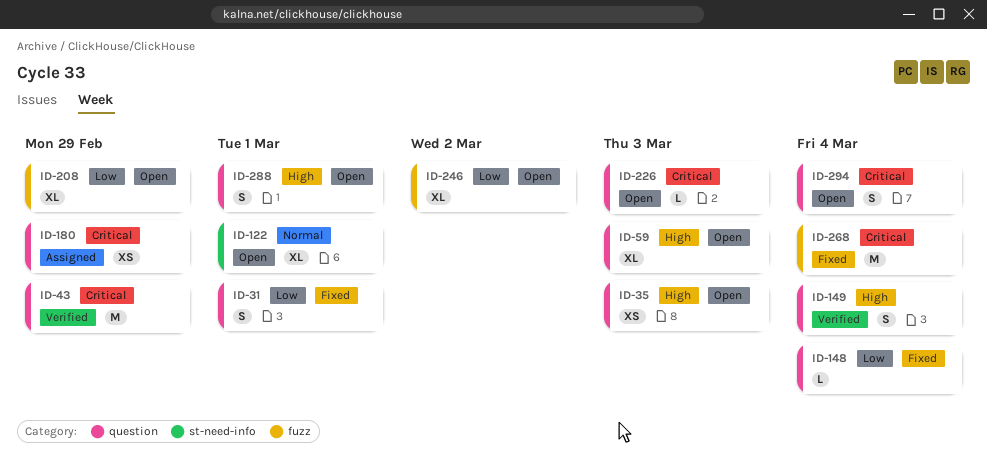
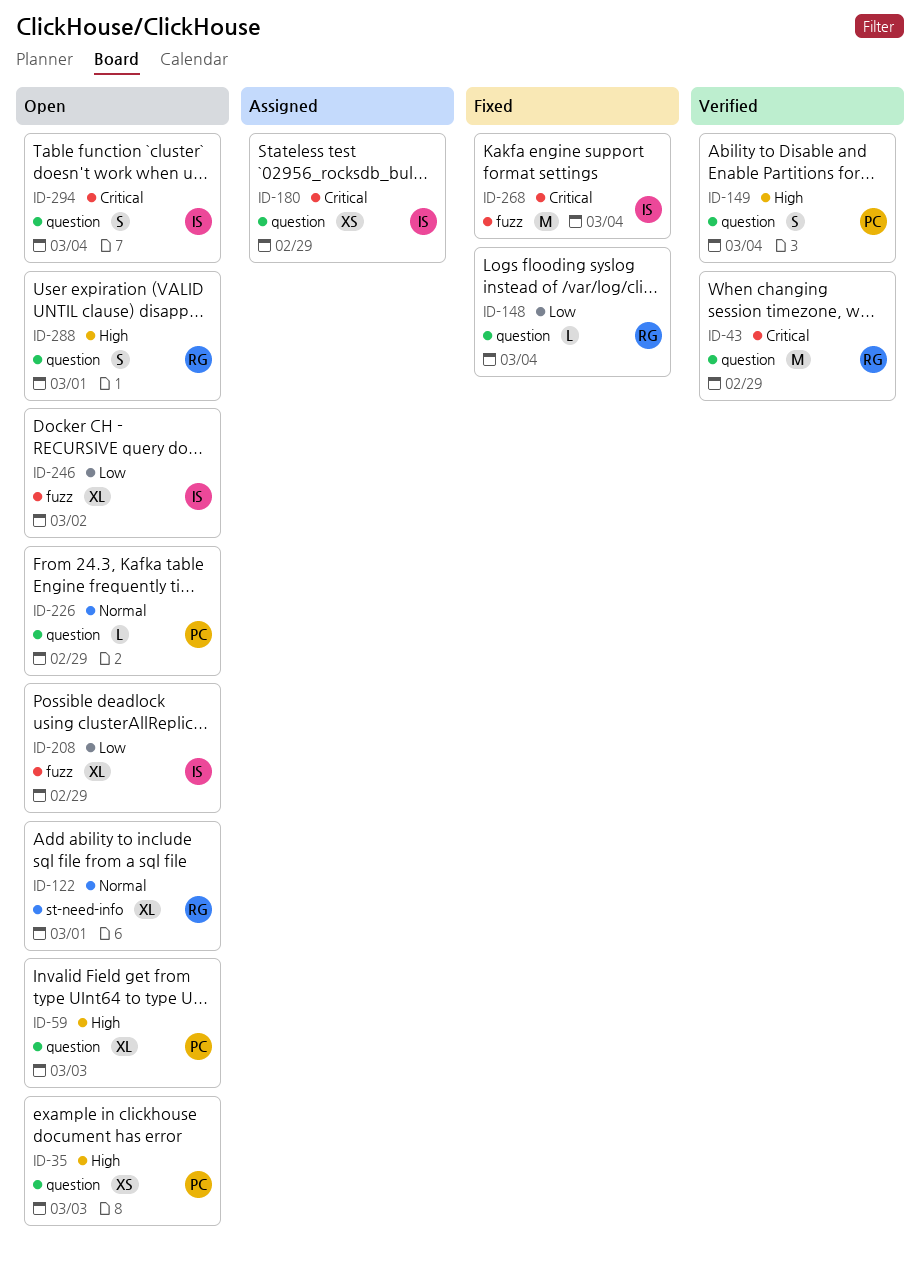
ID-31: present -> none
ID-226, priority: Critical -> Normal
ID-226, due: Mar 3 -> Feb 29

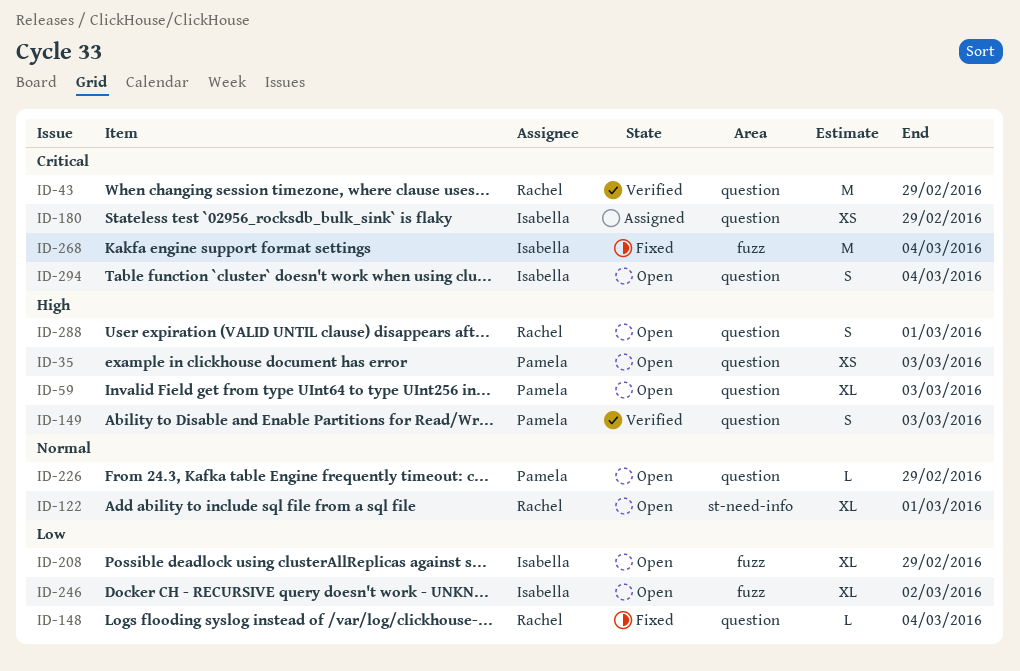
ID-149, due: Mar 4 -> Mar 3

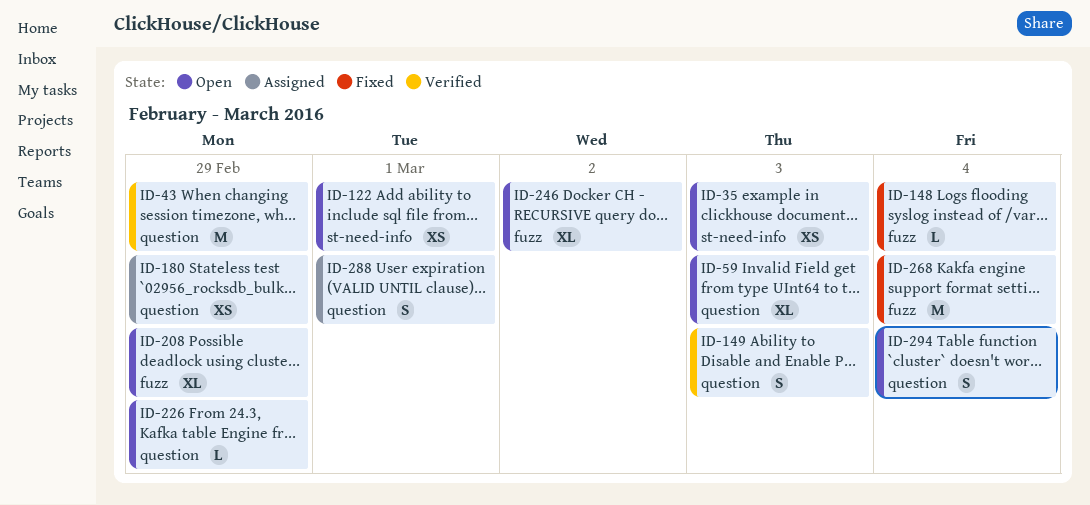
ID-35, label: question -> st-need-info
ID-122, estimate: XL -> XS
ID-148, label: question -> fuzz
ID-288, status: Open -> Assigned

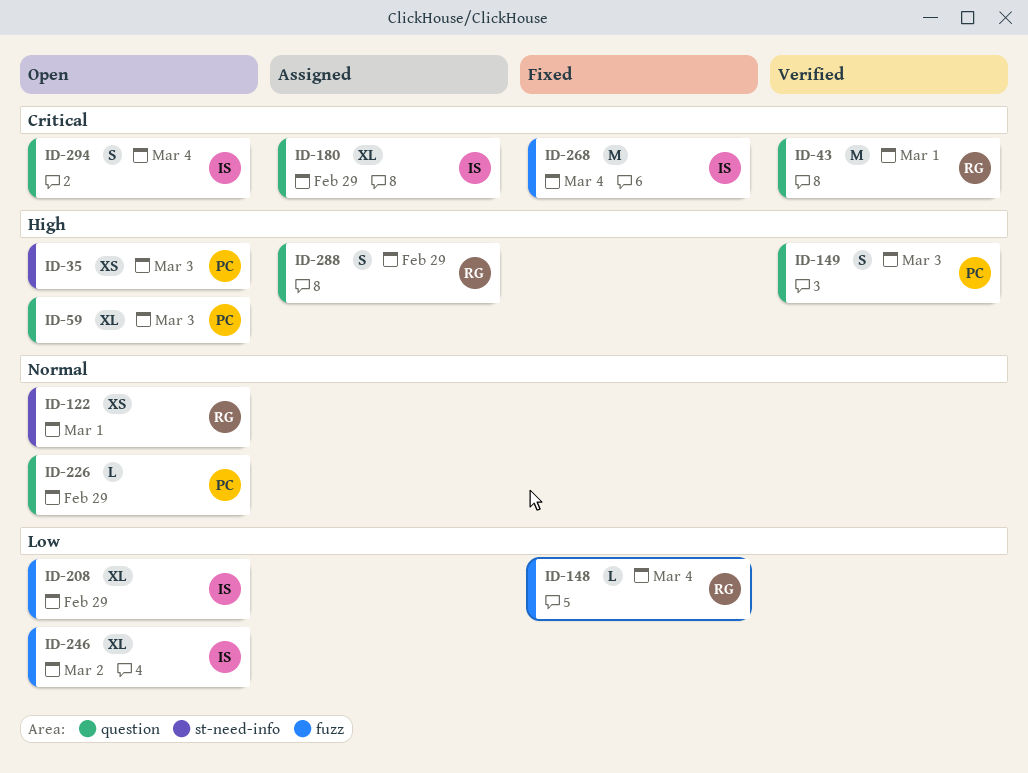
ID-43, due: Feb 29 -> Mar 1
ID-180, estimate: XS -> XL
ID-288, due: Mar 1 -> Feb 29

